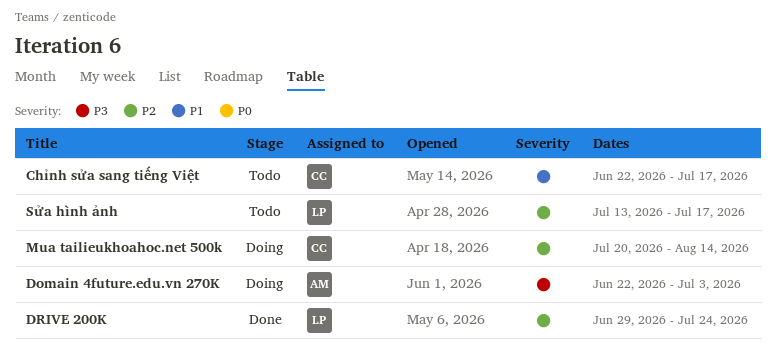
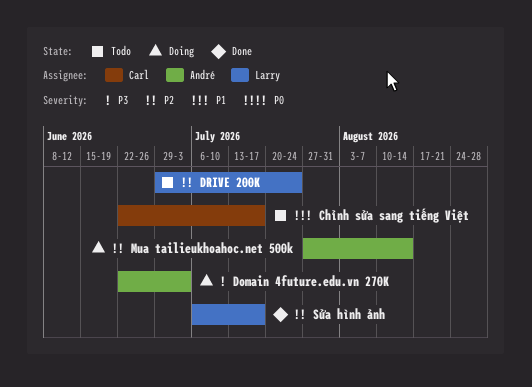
DRIVE 200K, status: Done -> Todo
Mua tailieukhoahoc.net 500k, owner: Carl -> André
Mua tailieukhoahoc.net 500k, start: Jul 20 -> Jul 27
Sửa hình ảnh, status: Todo -> Done
Sửa hình ảnh, start: Jul 13 -> Jul 6

